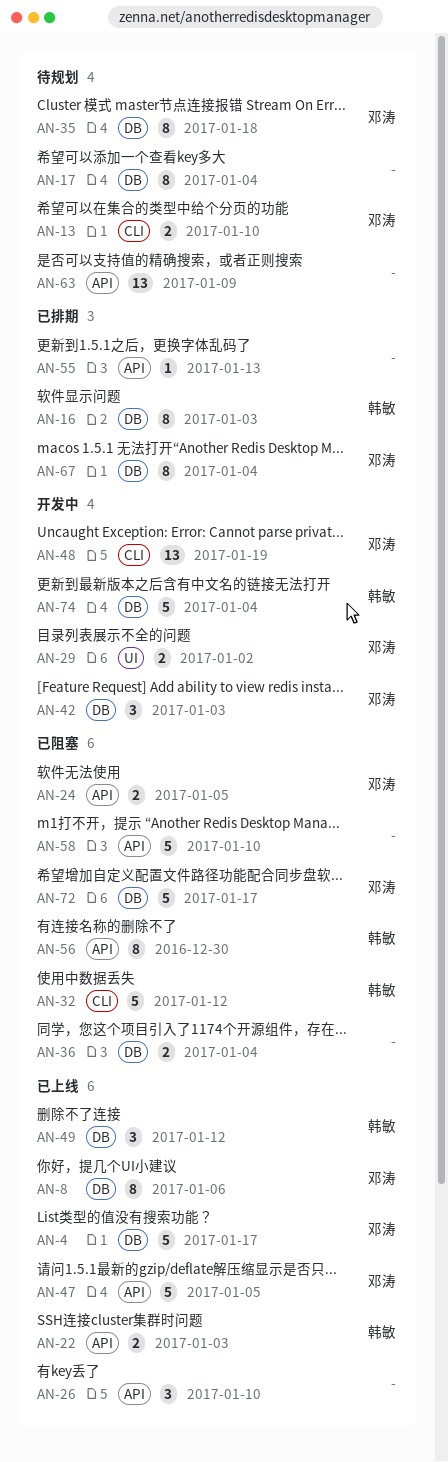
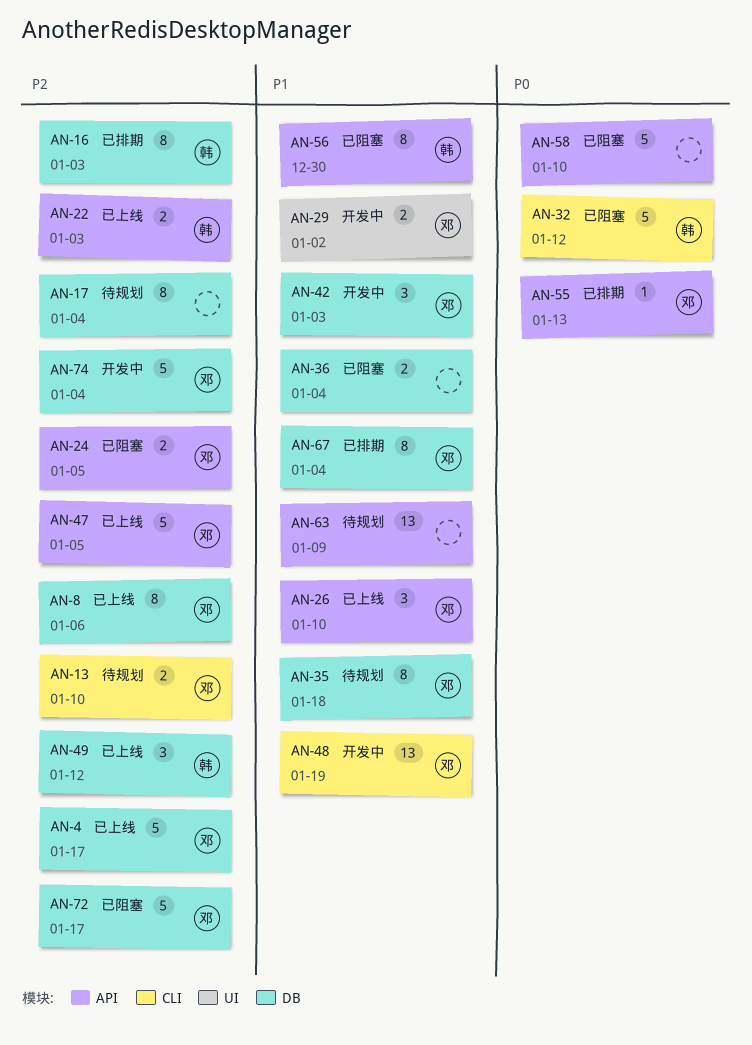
AN-26, owner: none -> 邓涛
AN-55, owner: none -> 邓涛
AN-74, owner: 韩敏 -> 邓涛

